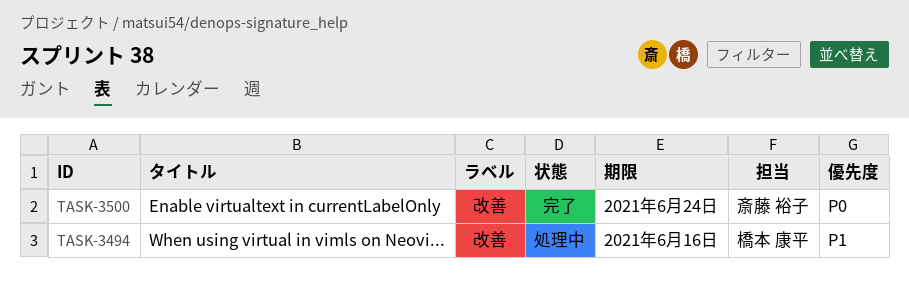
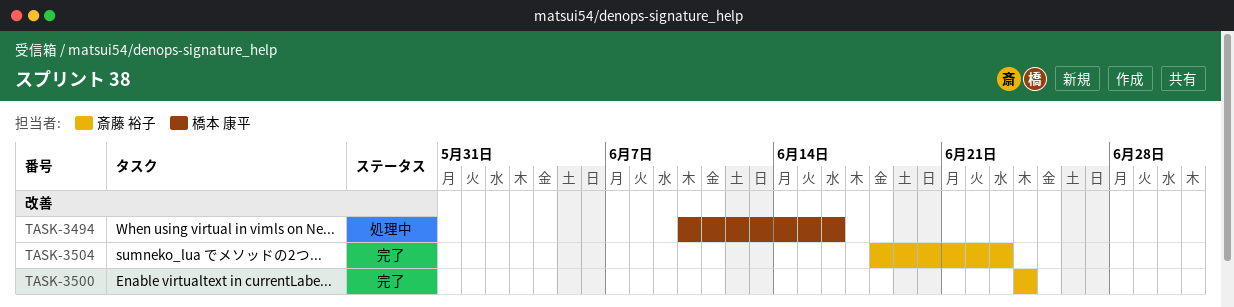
TASK-3504: none -> present

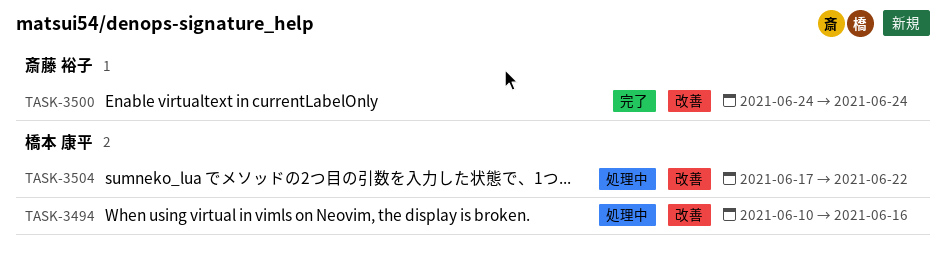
TASK-3504, status: 完了 -> 処理中
TASK-3504, owner: 斎藤 裕子 -> 橋本 康平
TASK-3504, start: Jun 18 -> Jun 17
TASK-3504, due: Jun 23 -> Jun 22

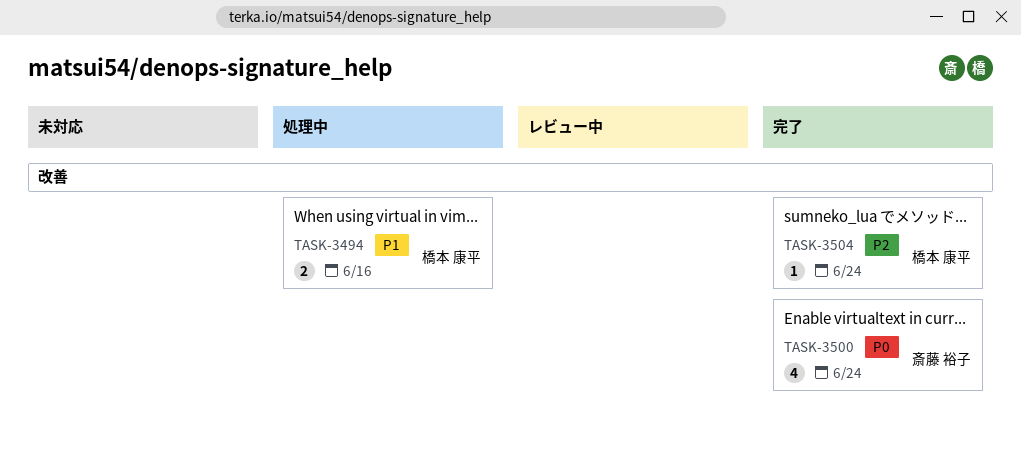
TASK-3504, status: 処理中 -> 完了
TASK-3504, due: Jun 22 -> Jun 24

